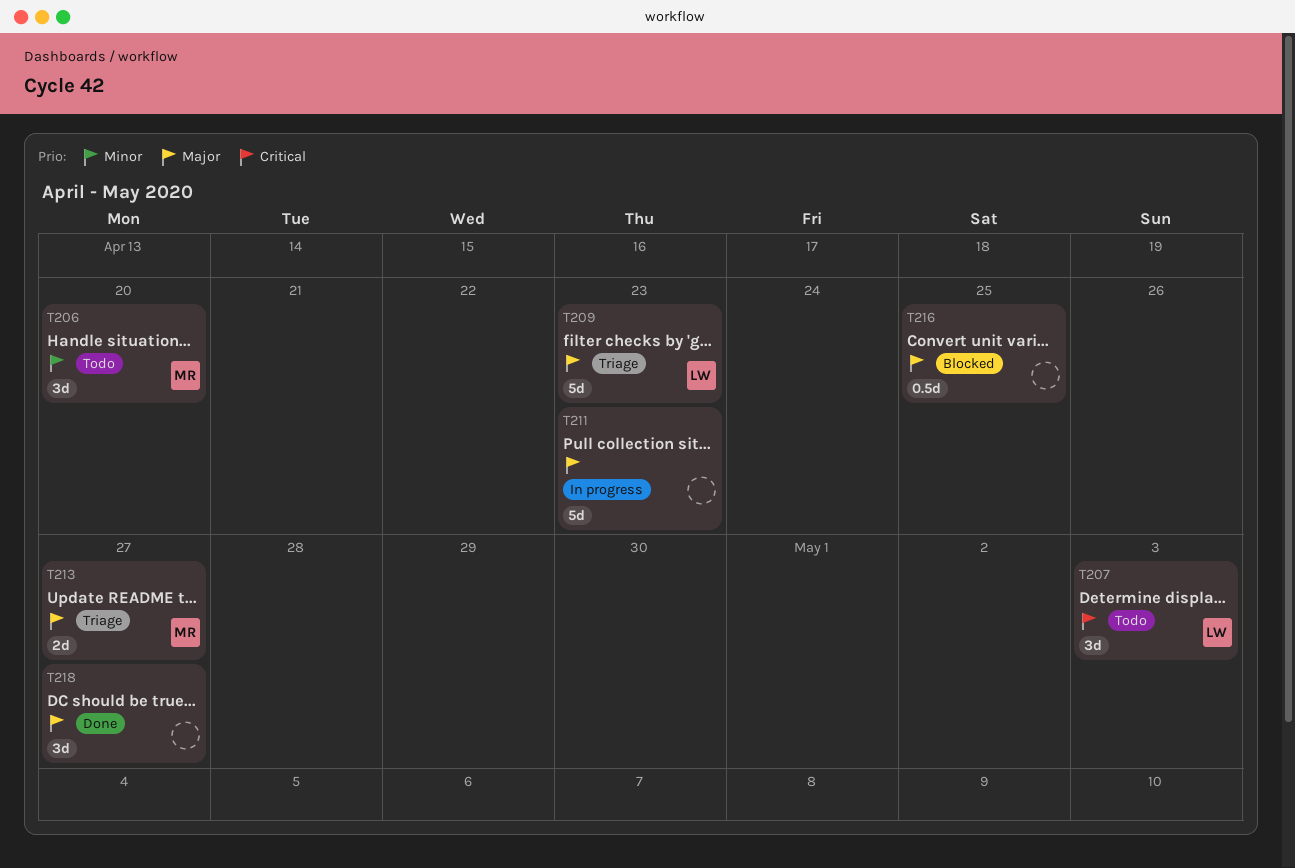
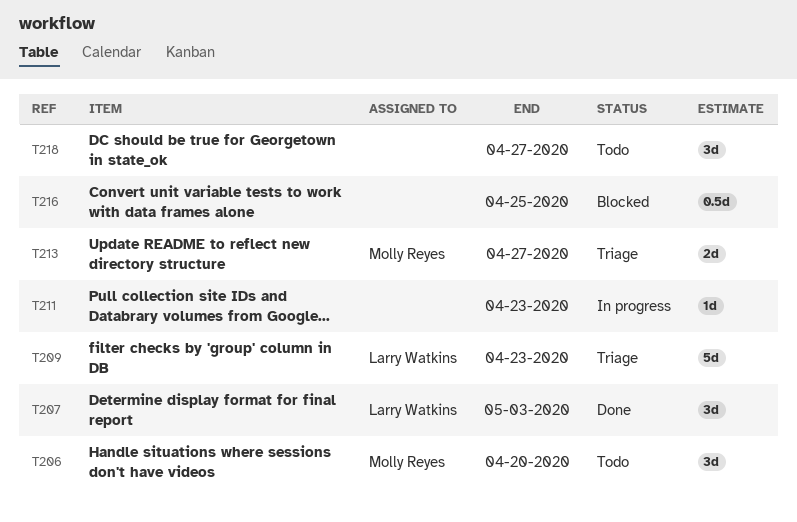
T207, status: Todo -> Done
T211, estimate: 5d -> 1d
T218, status: Done -> Todo

